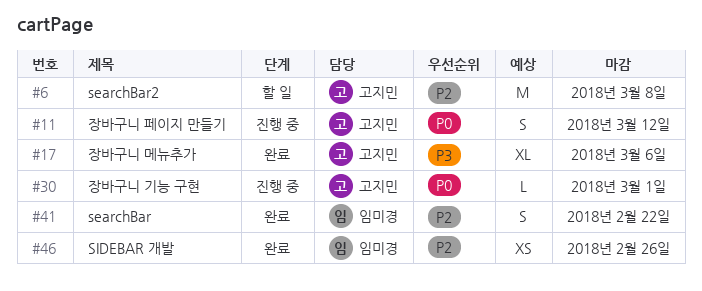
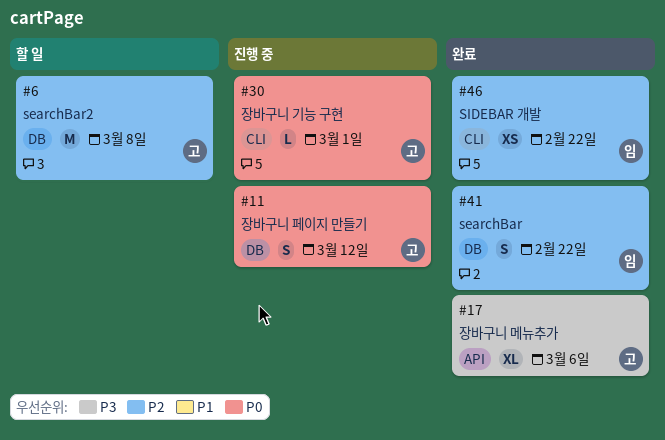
#46, due: Feb 26 -> Feb 22

